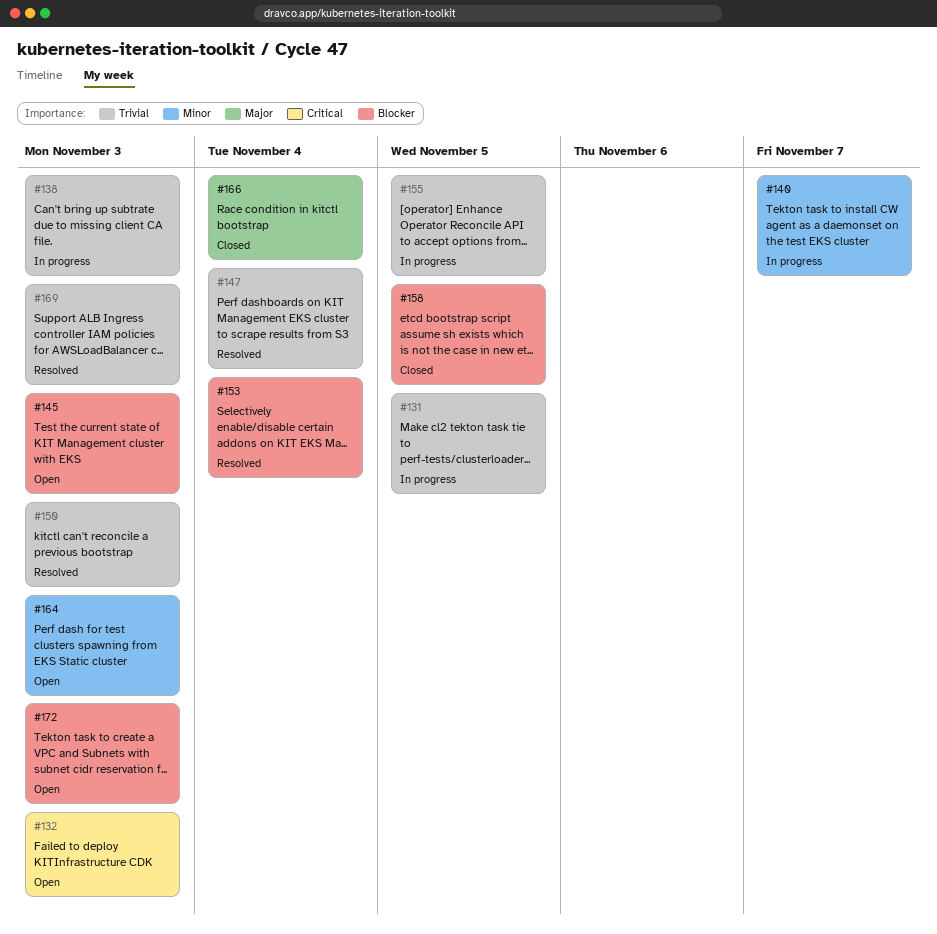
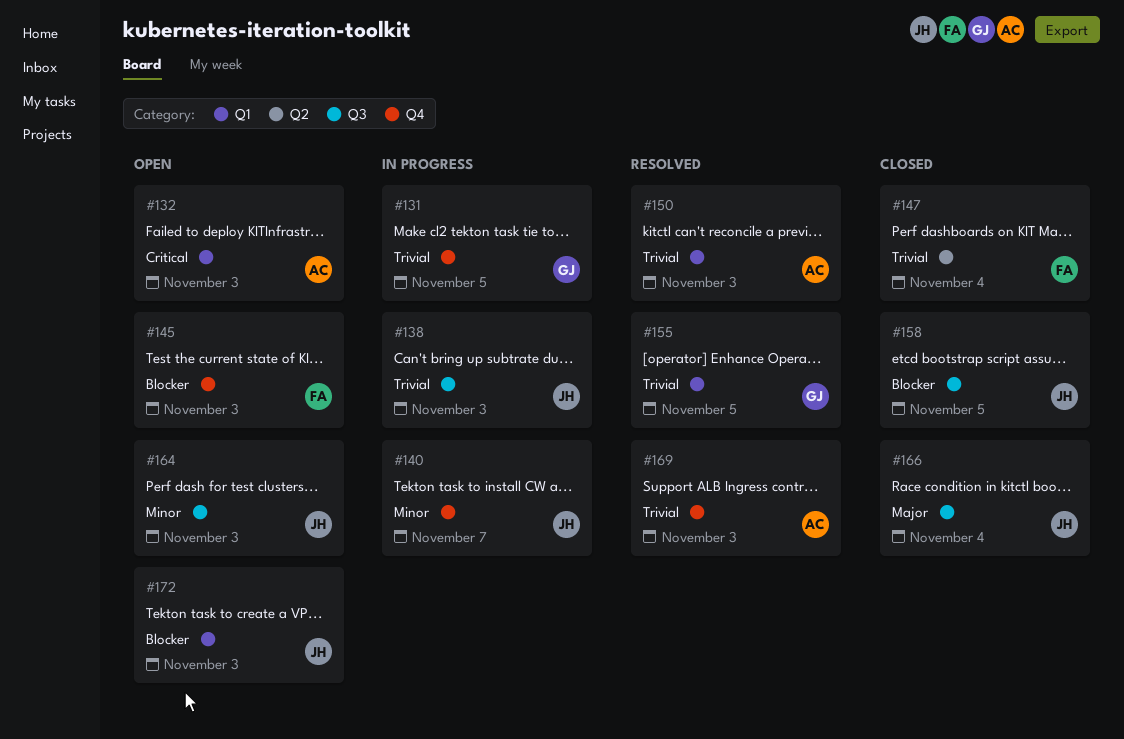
#147, status: Resolved -> Closed
#153: present -> none
#155, status: In progress -> Resolved

